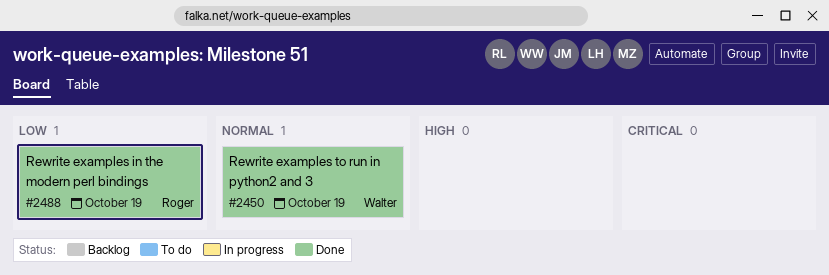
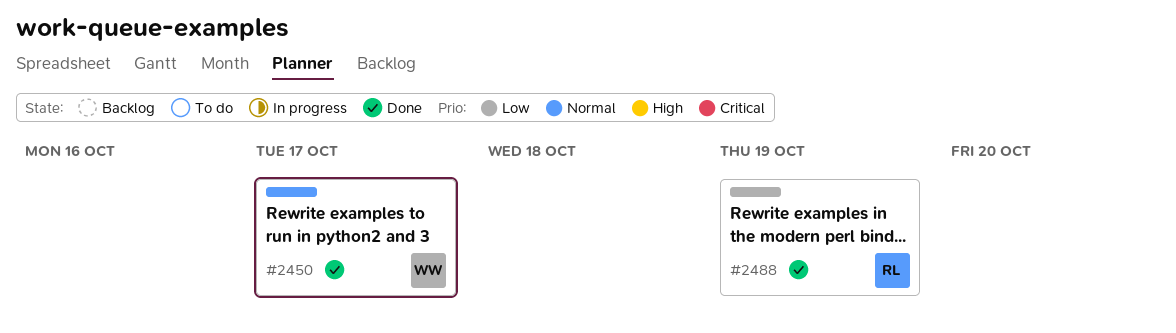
#2450, due: Oct 19 -> Oct 17

